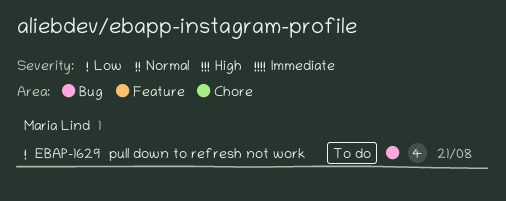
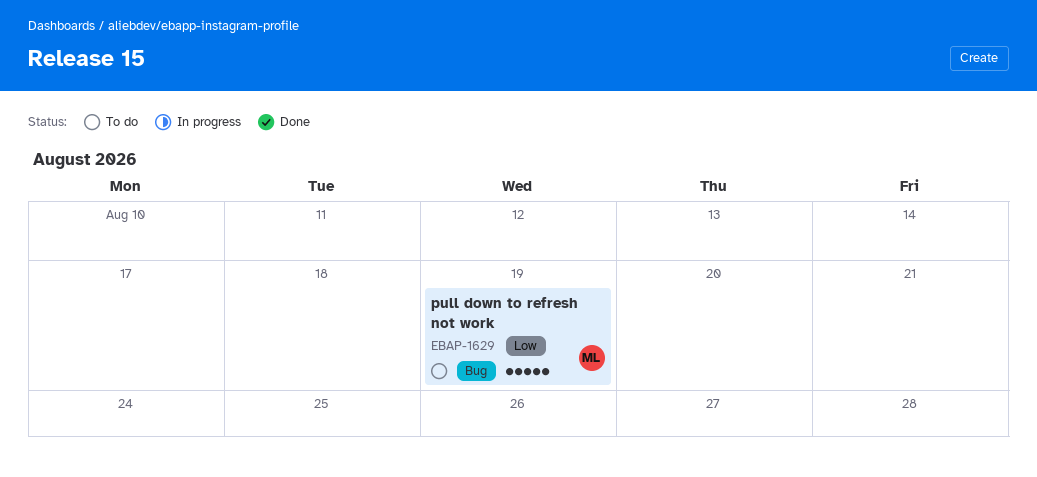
EBAP-1629, estimate: 4 -> 5
EBAP-1629, due: Aug 21 -> Aug 19

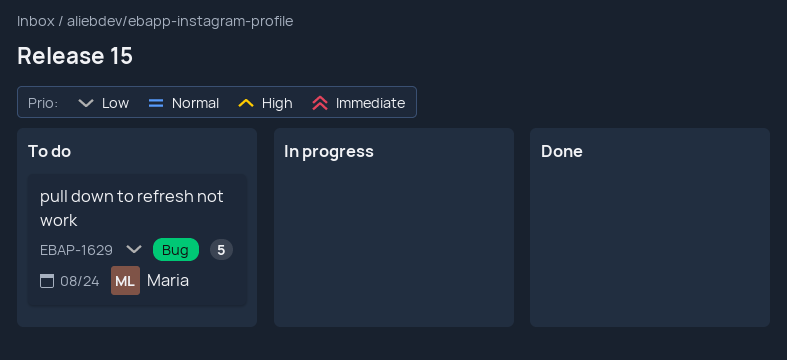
EBAP-1629, due: Aug 19 -> Aug 24

